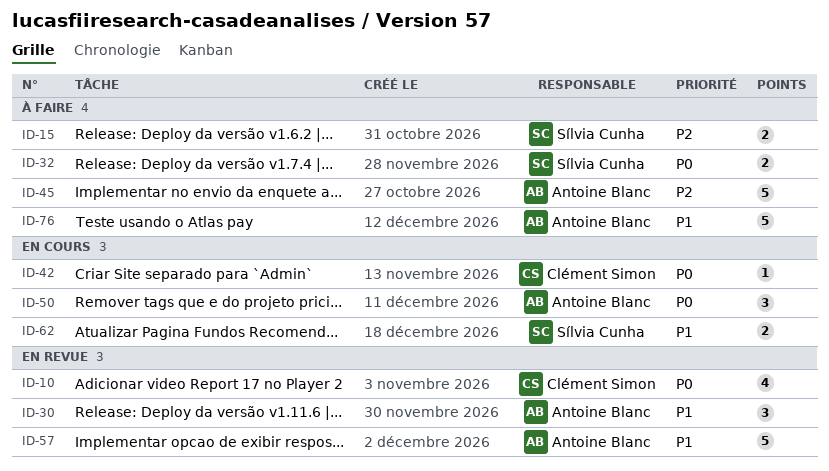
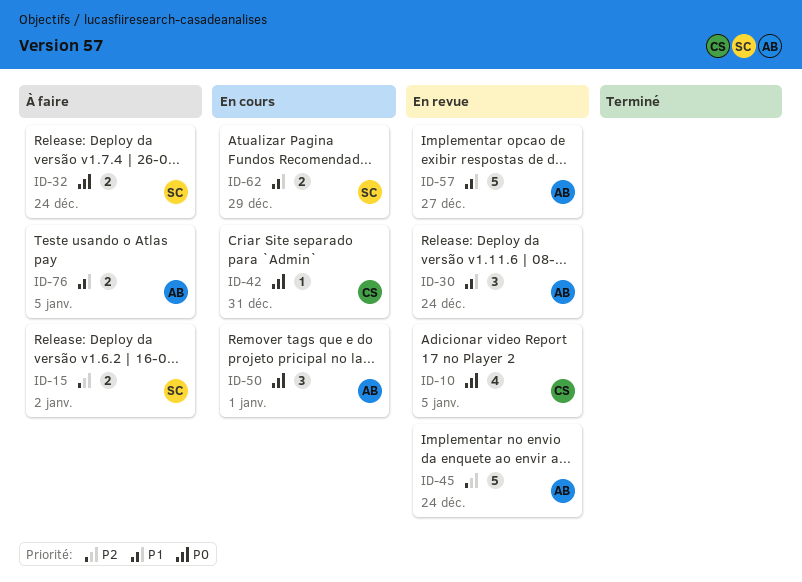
ID-45, status: À faire -> En revue
ID-76, estimate: 5 -> 2

